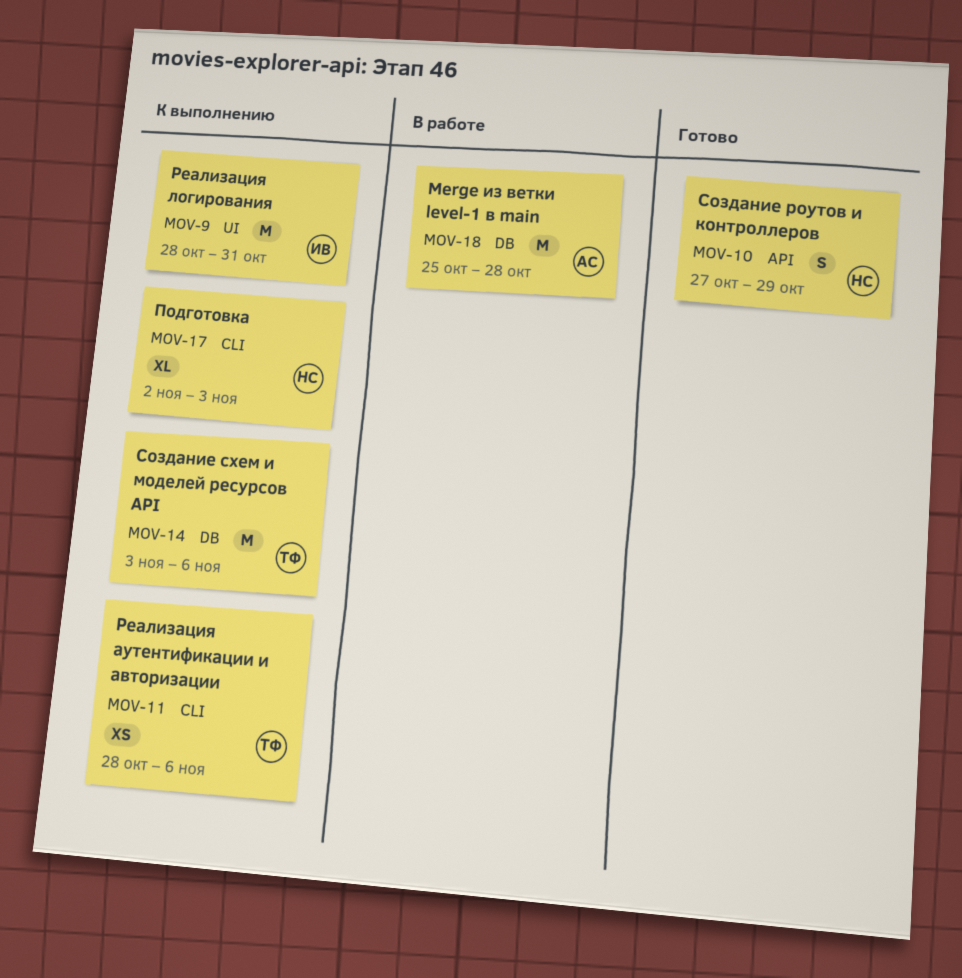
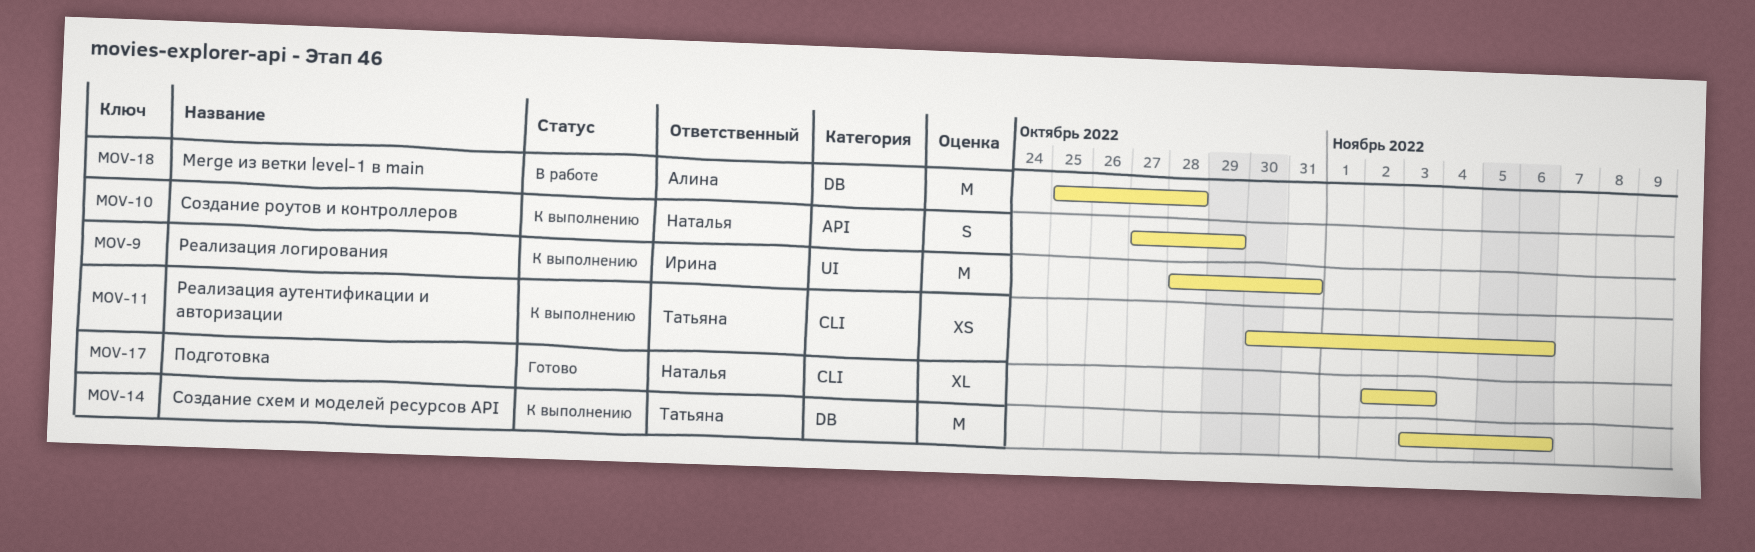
MOV-10, status: Готово -> К выполнению
MOV-11, start: Oct 28 -> Oct 30
MOV-17, status: К выполнению -> Готово

